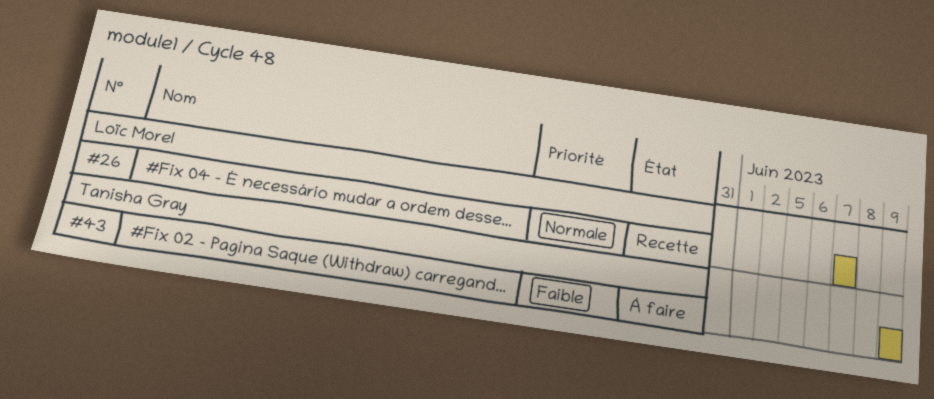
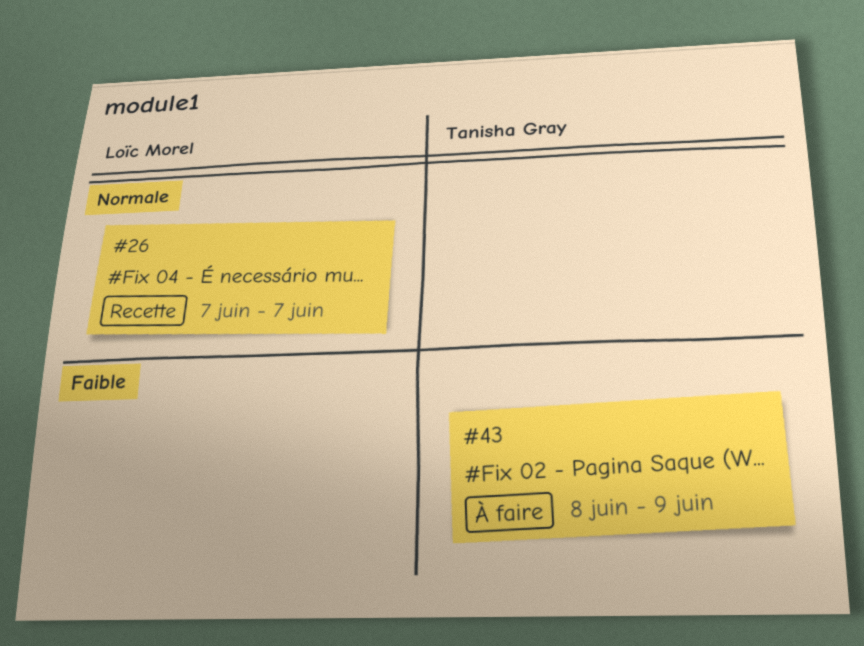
#43, start: Jun 9 -> Jun 8

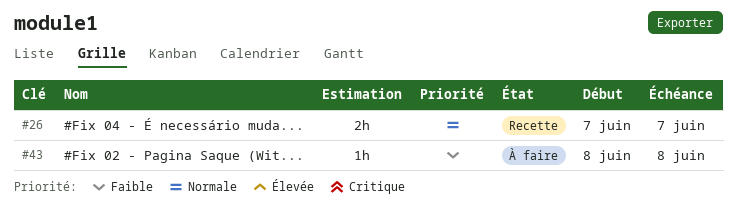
#43, due: Jun 9 -> Jun 8

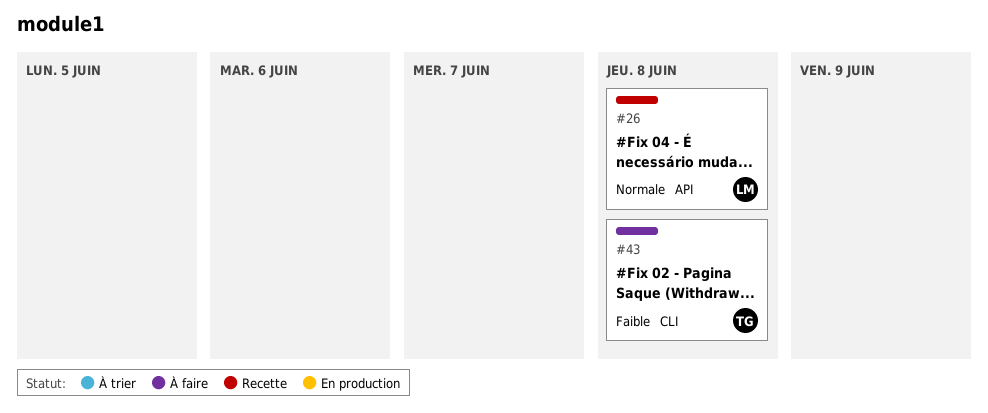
#26, due: Jun 7 -> Jun 8

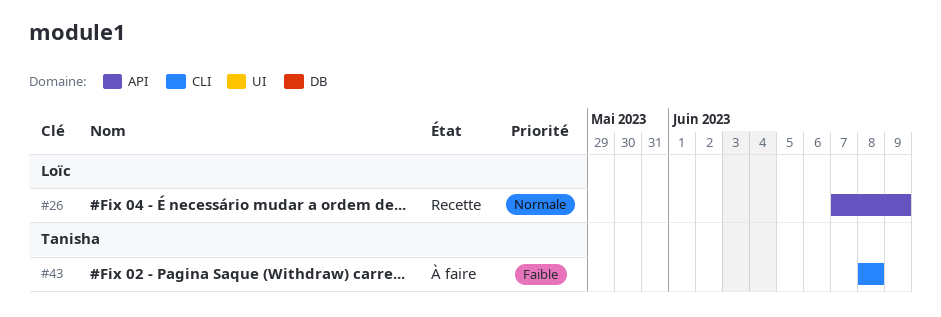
#26, due: Jun 8 -> Jun 9

